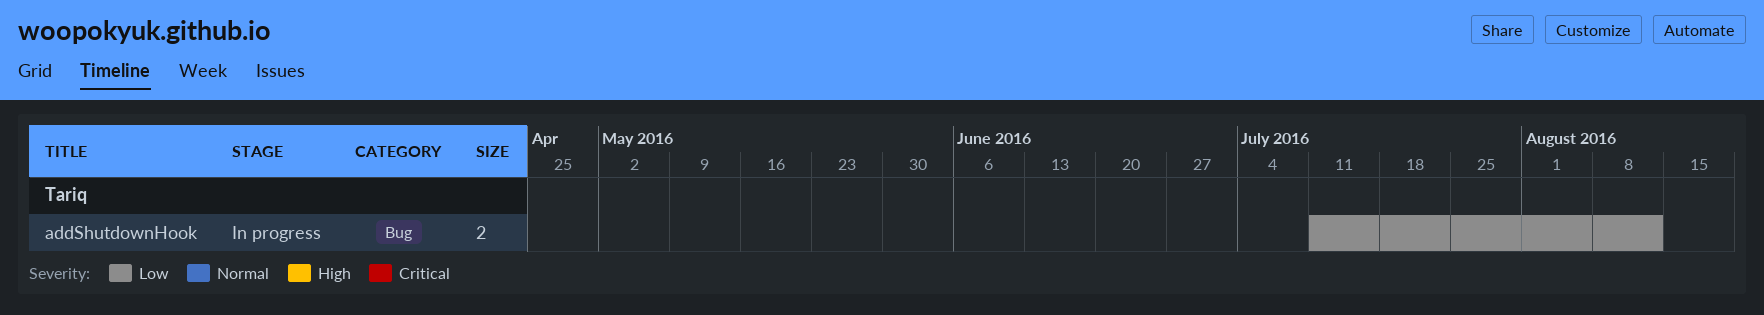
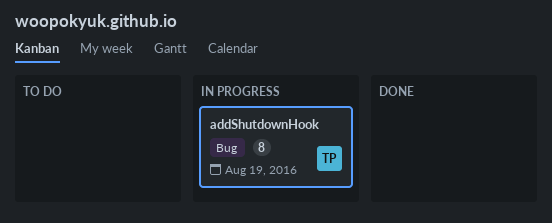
addShutdownHook, estimate: 2 -> 8
addShutdownHook, due: Aug 12 -> Aug 19

